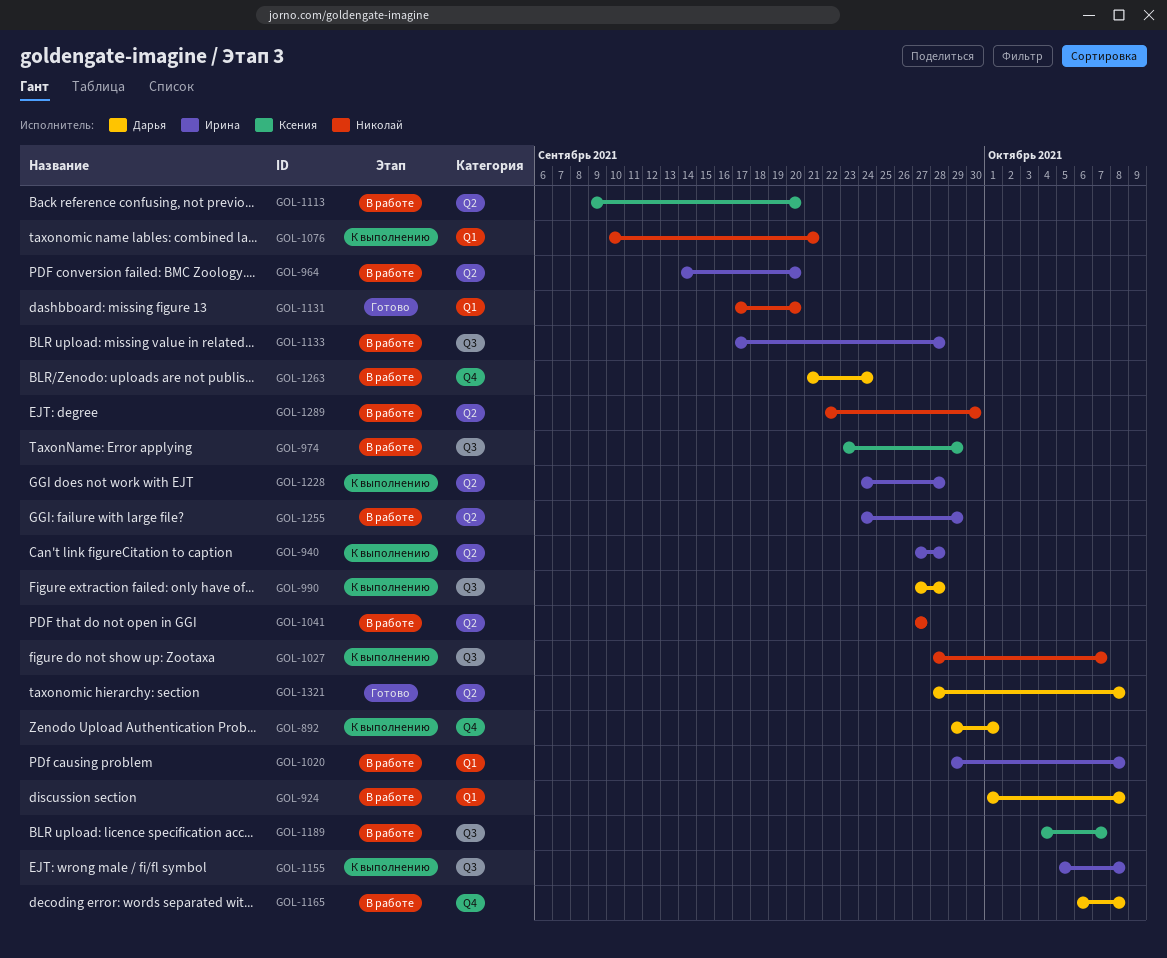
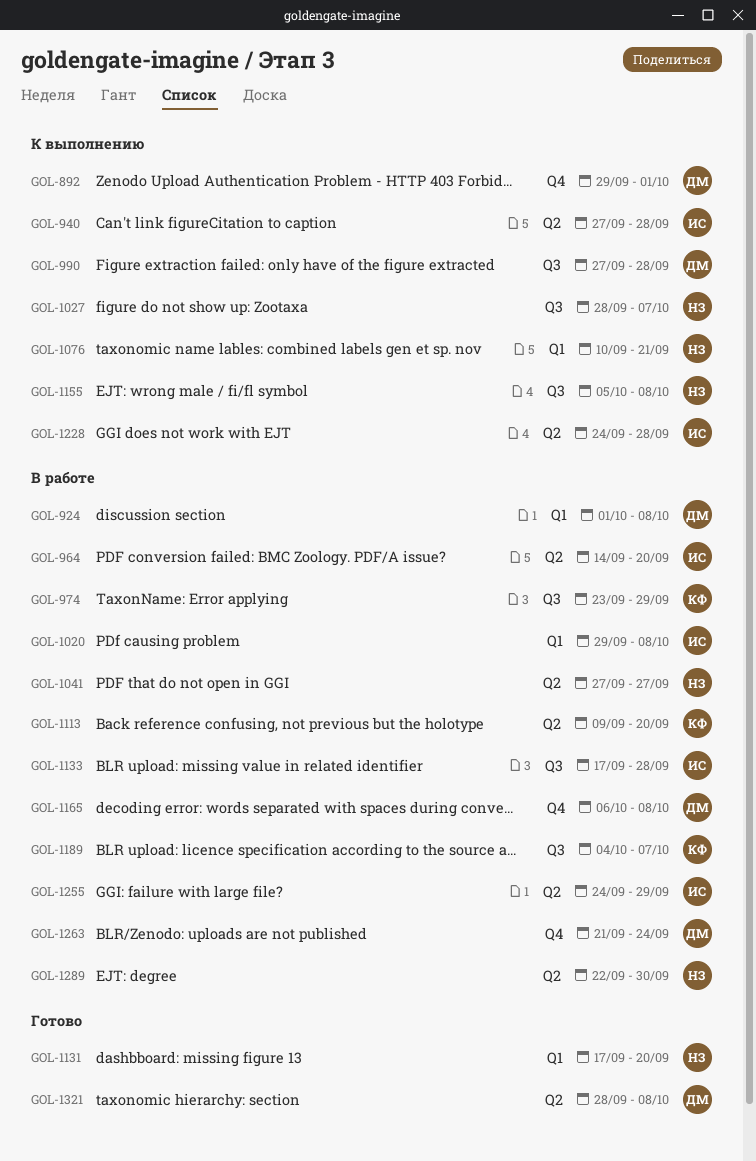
GOL-1155, owner: Ирина -> Николай

